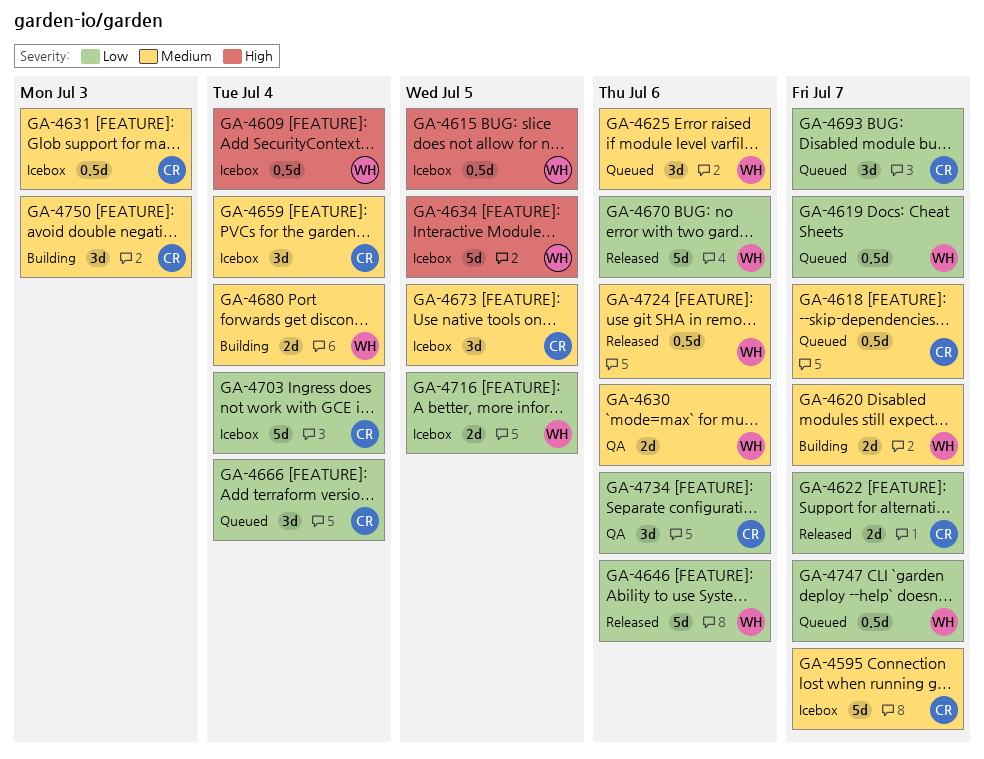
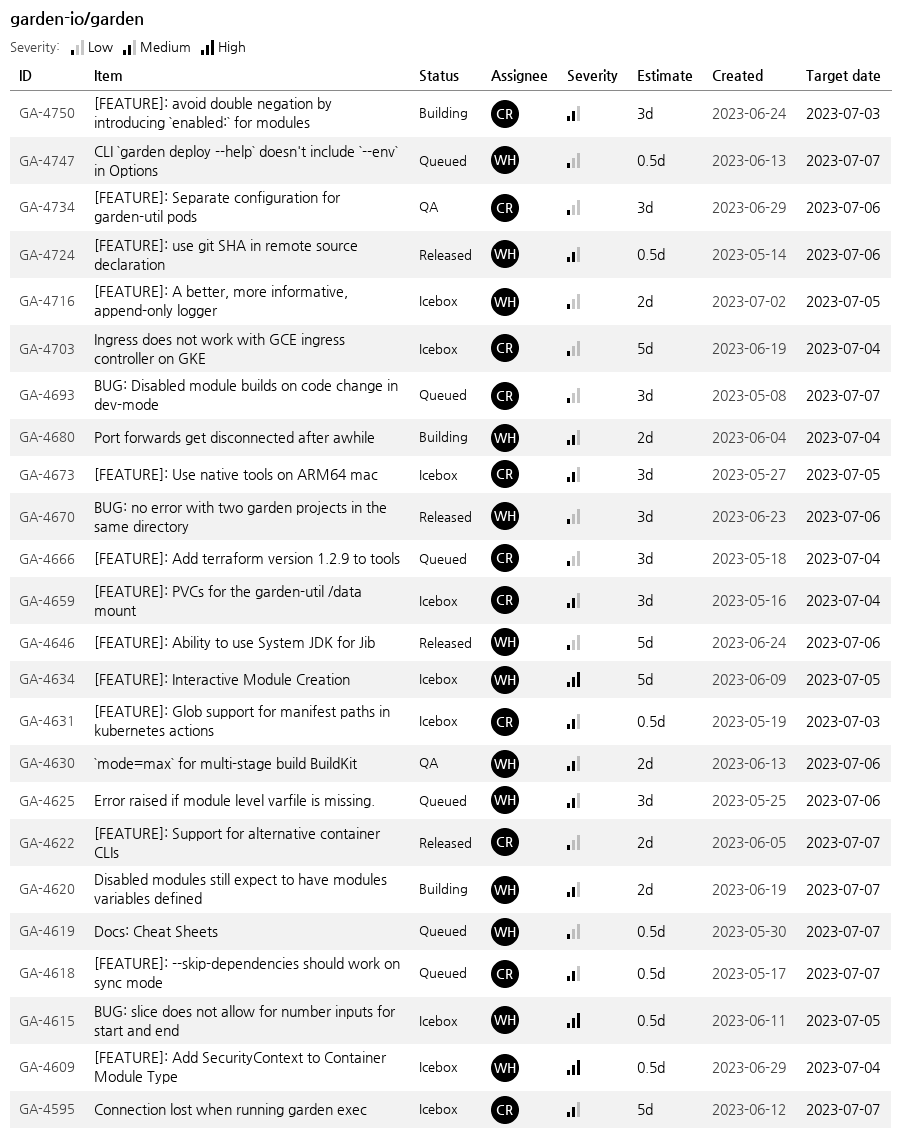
GA-4670, estimate: 5d -> 3d

